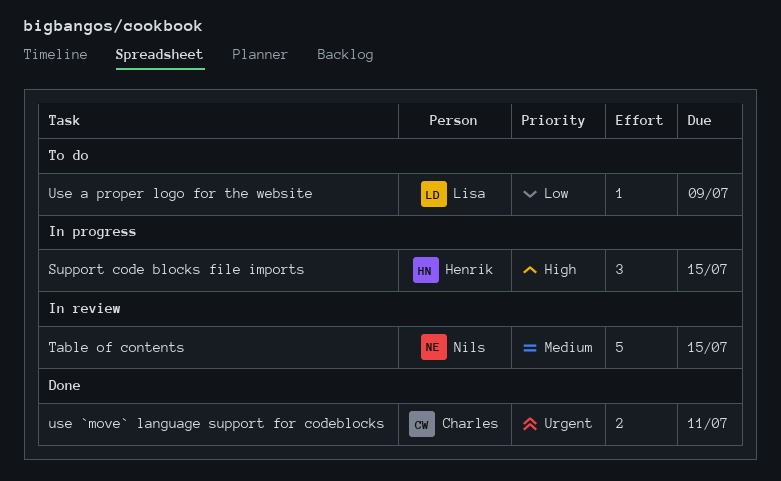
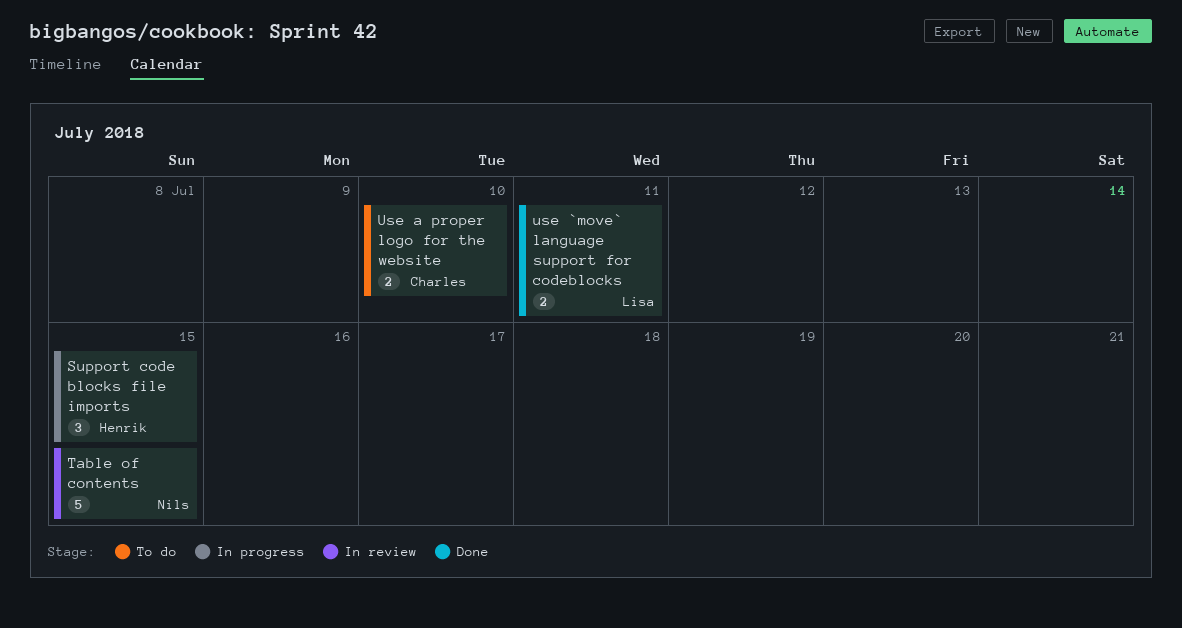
use `move` language support for codeblocks, owner: Charles -> Lisa
Use a proper logo for the website, owner: Lisa -> Charles
Use a proper logo for the website, estimate: 1 -> 2
Use a proper logo for the website, due: Jul 9 -> Jul 10

